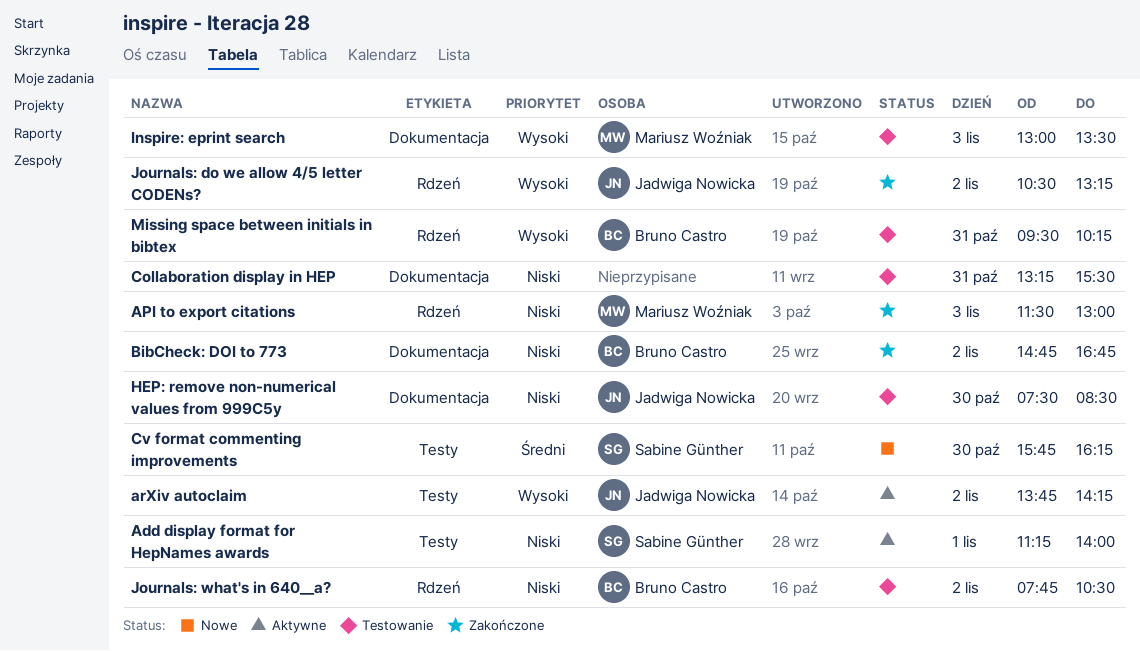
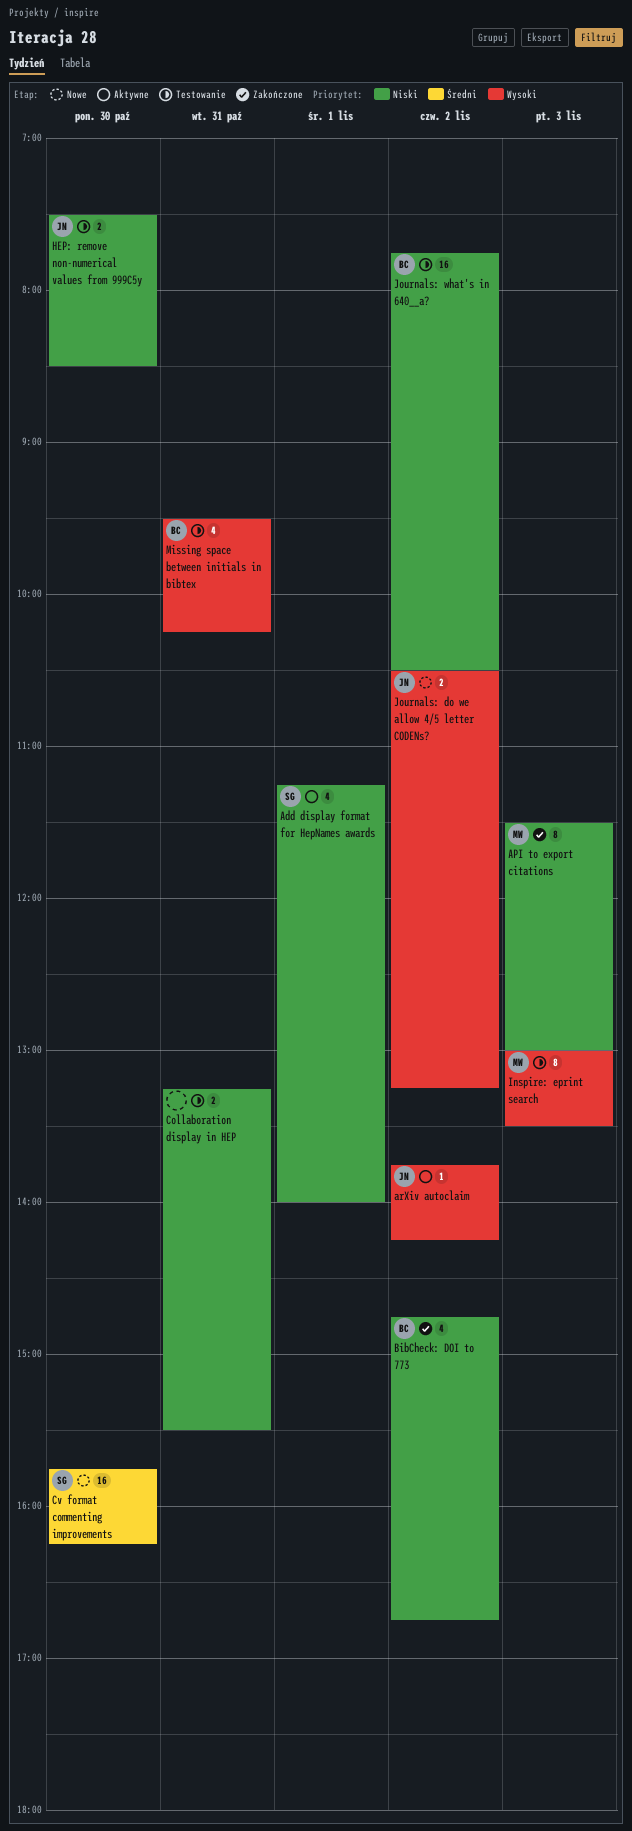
Journals: do we allow 4/5 letter CODENs?, status: Zakończone -> Nowe

